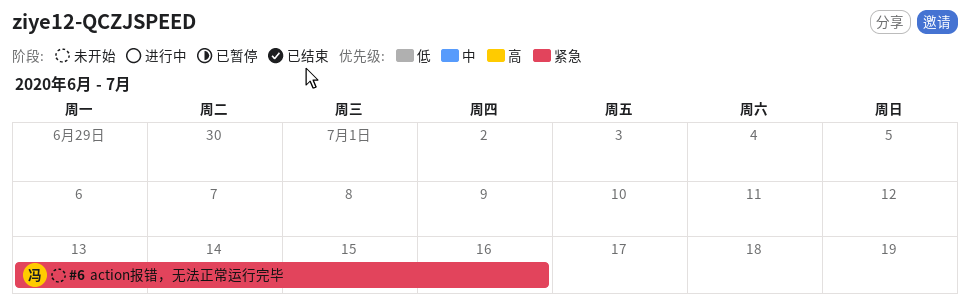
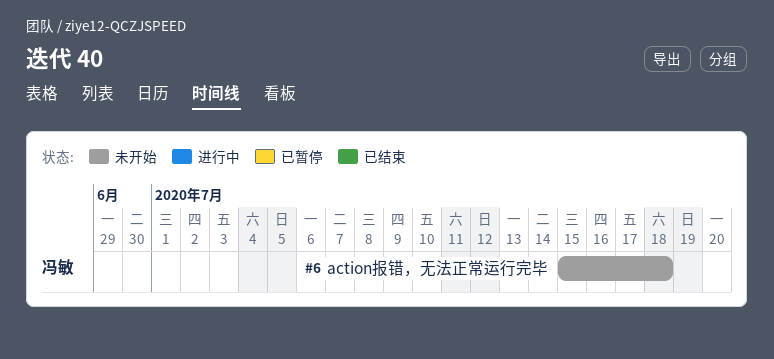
#6, start: Jul 13 -> Jul 15
#6, due: Jul 16 -> Jul 18

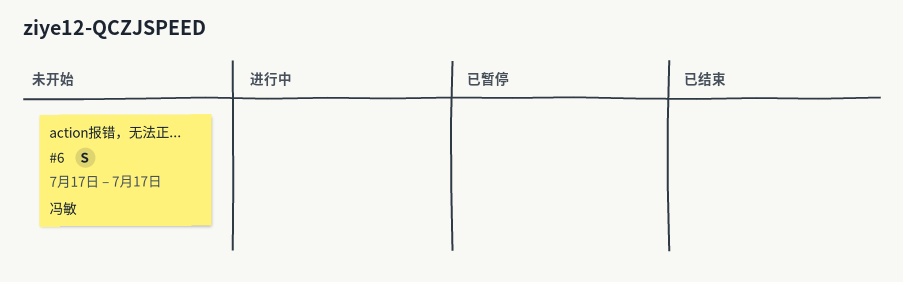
#6, start: Jul 15 -> Jul 17
#6, due: Jul 18 -> Jul 17

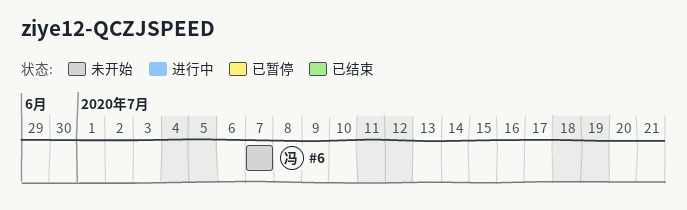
#6, start: Jul 17 -> Jul 7
#6, due: Jul 17 -> Jul 7

